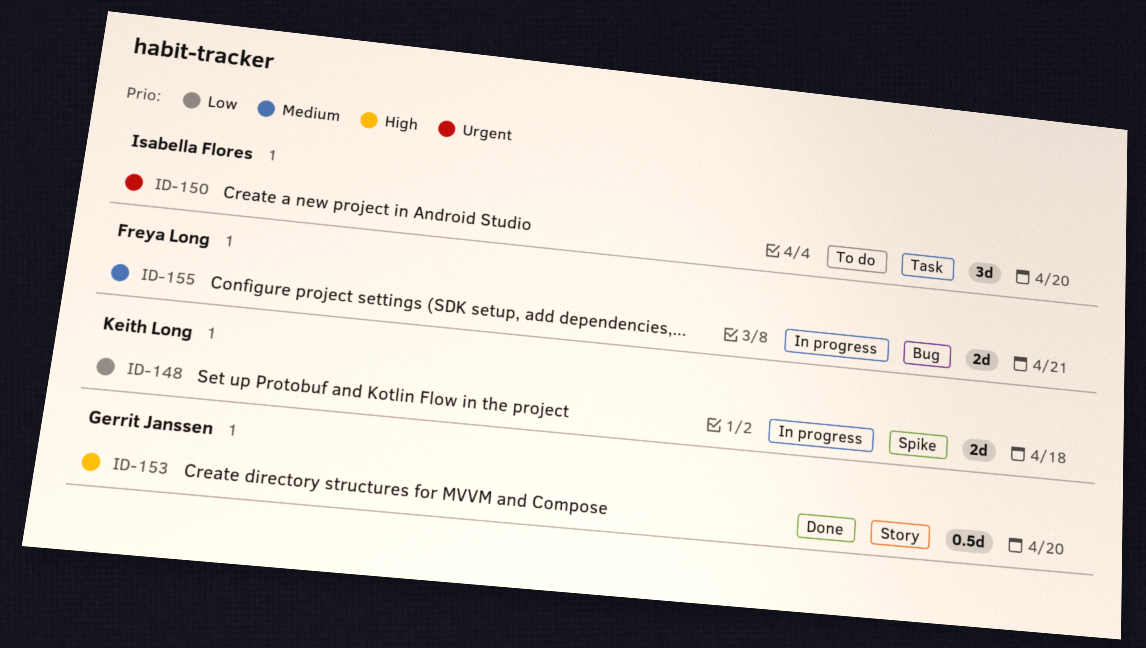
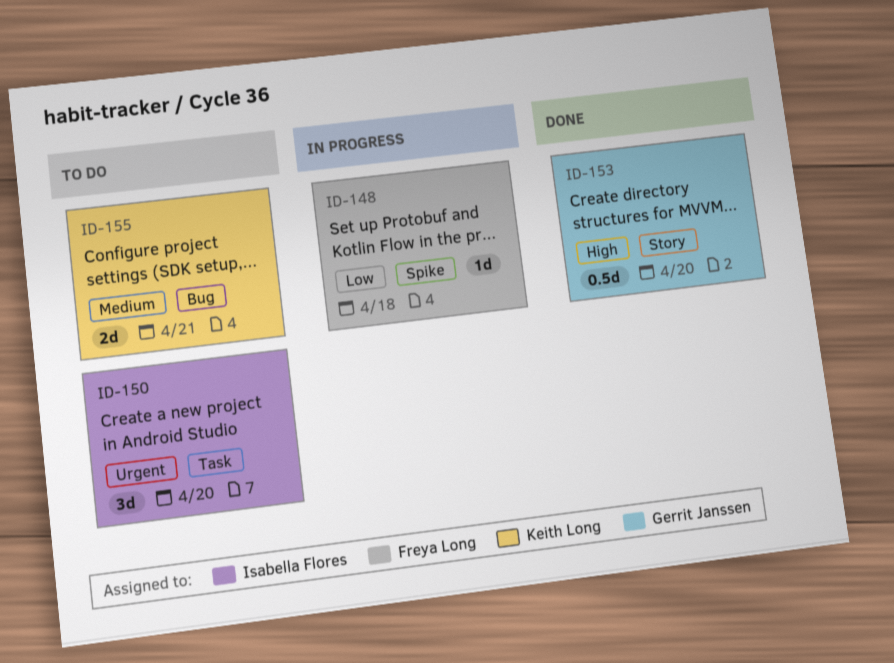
ID-148, owner: Keith Long -> Freya Long
ID-148, estimate: 2d -> 1d
ID-155, status: In progress -> To do
ID-155, owner: Freya Long -> Keith Long

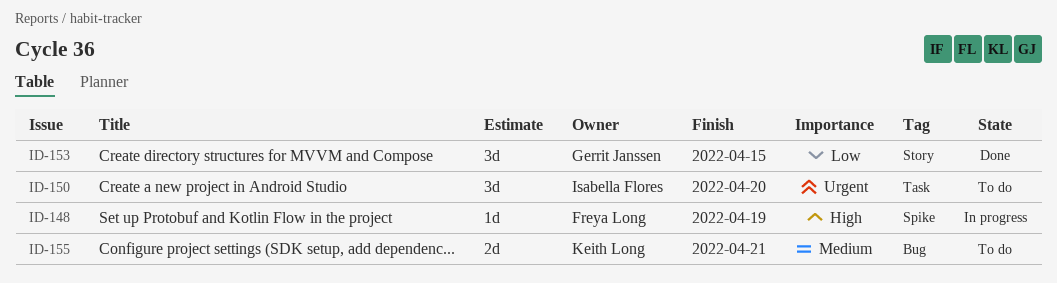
ID-148, priority: Low -> High
ID-148, due: Apr 18 -> Apr 19
ID-153, priority: High -> Low
ID-153, estimate: 0.5d -> 3d
ID-153, due: Apr 20 -> Apr 15

